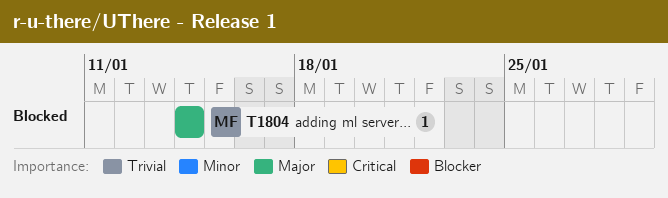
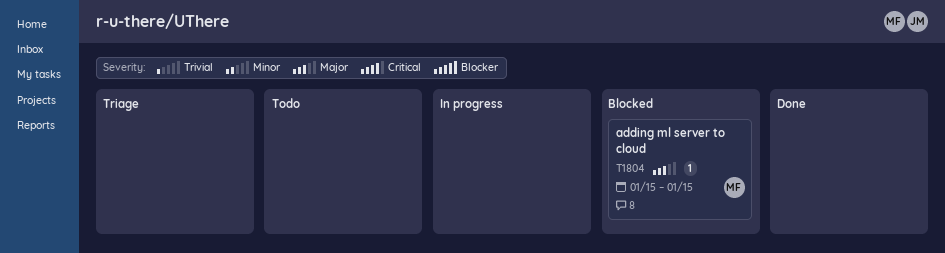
T1804, start: Jan 14 -> Jan 15
T1804, due: Jan 14 -> Jan 15

